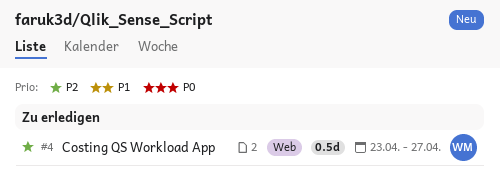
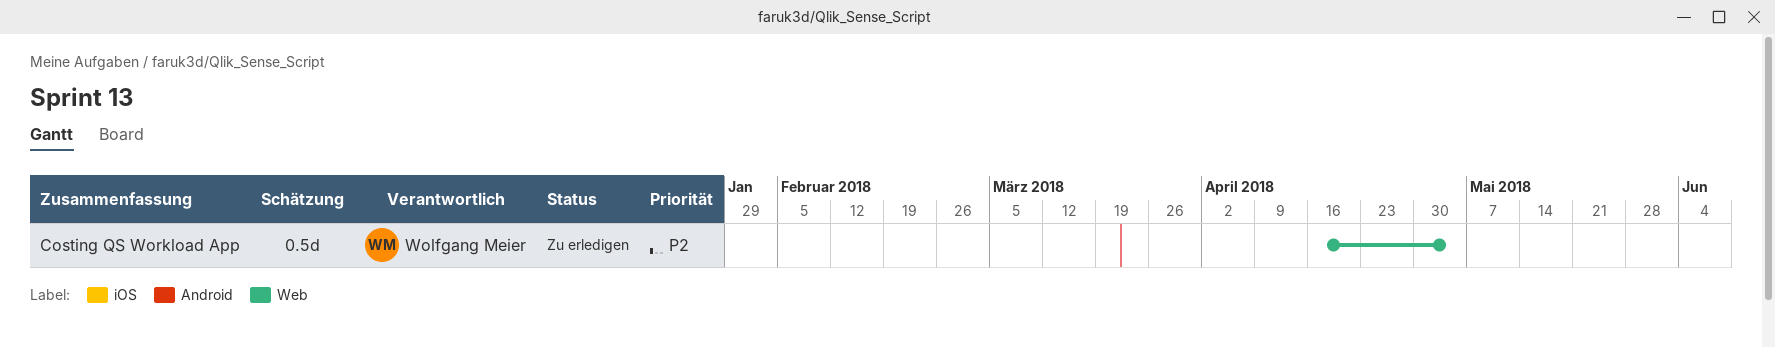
Costing QS Workload App, start: Apr 23 -> Apr 16
Costing QS Workload App, due: Apr 27 -> May 4

